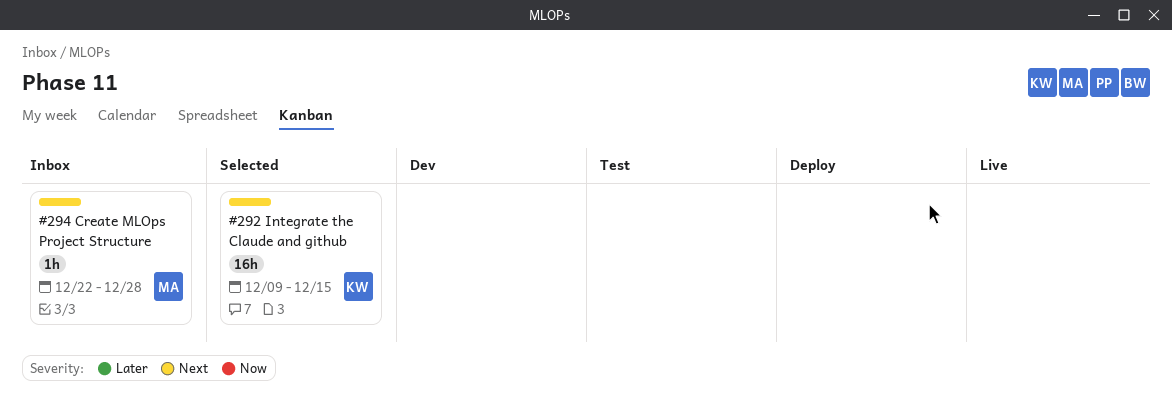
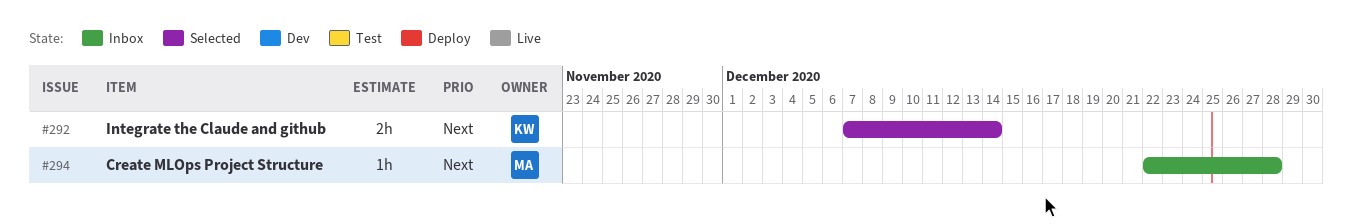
#292, estimate: 16h -> 2h
#292, start: Dec 9 -> Dec 7
#292, due: Dec 15 -> Dec 14

